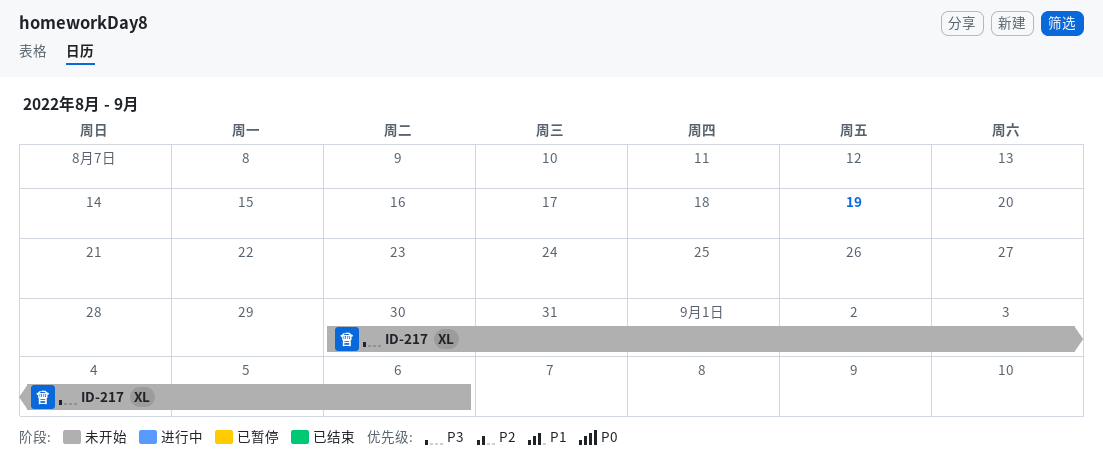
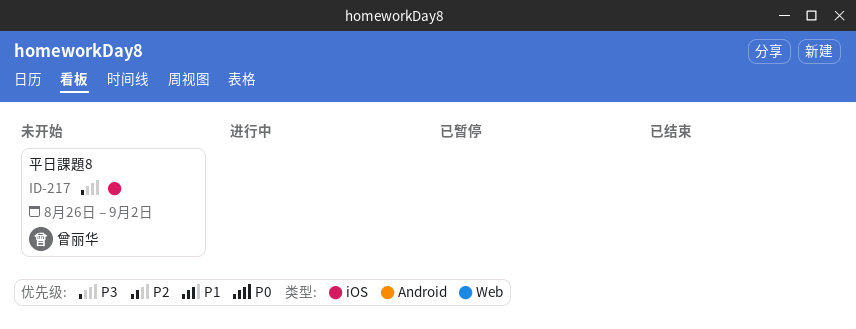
ID-217, start: Aug 30 -> Aug 26
ID-217, due: Sep 6 -> Sep 2

